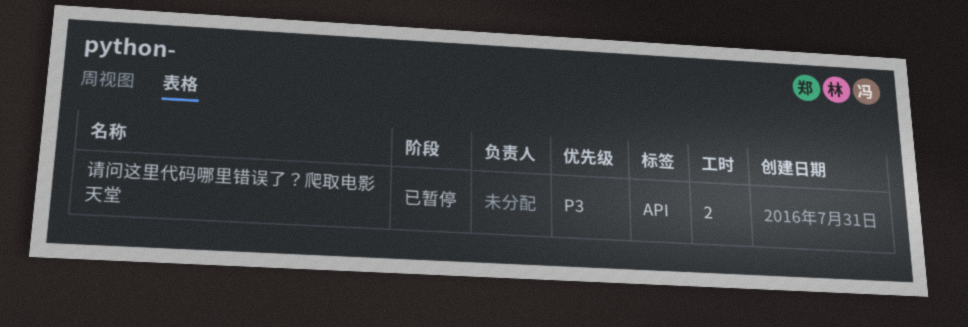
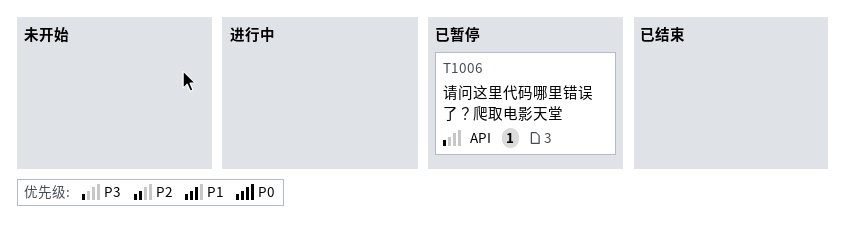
请问这里代码哪里错误了？爬取电影天堂, estimate: 2 -> 1

